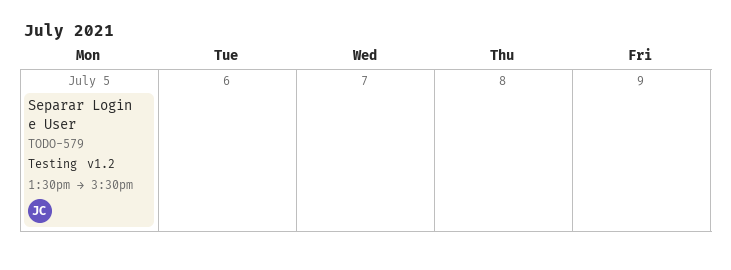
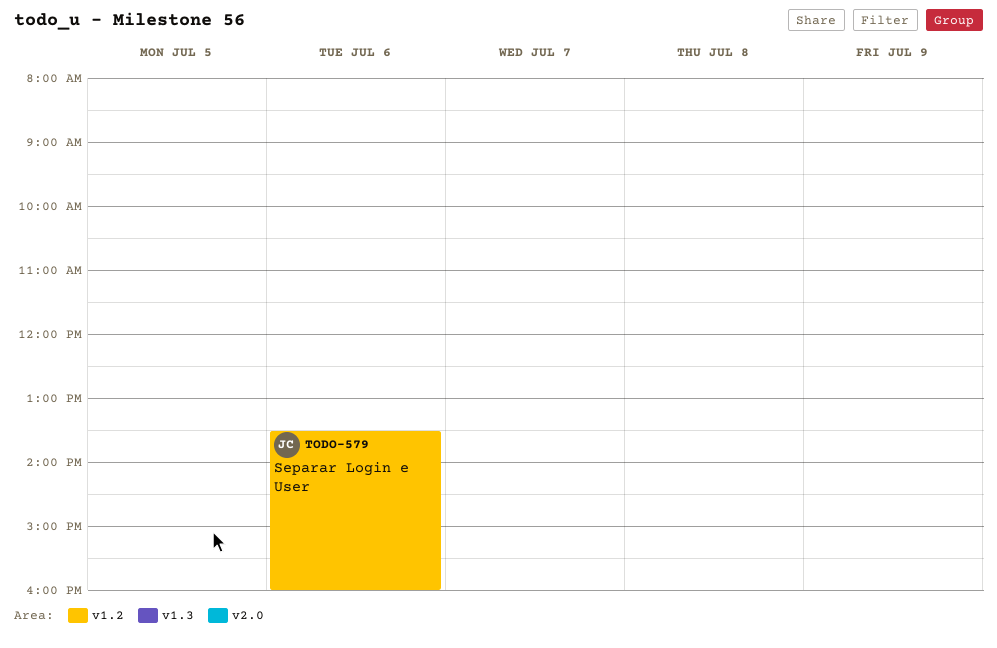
TODO-579, day: Jul 5 -> Jul 6
TODO-579, ends: 15:30 -> 16:00

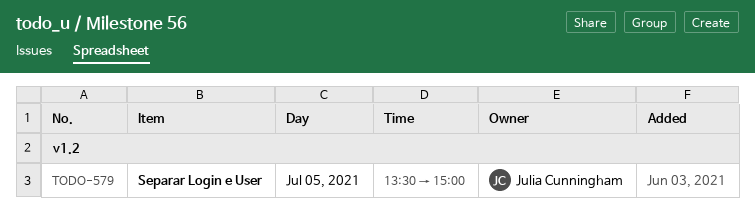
TODO-579, day: Jul 6 -> Jul 5
TODO-579, ends: 16:00 -> 15:00

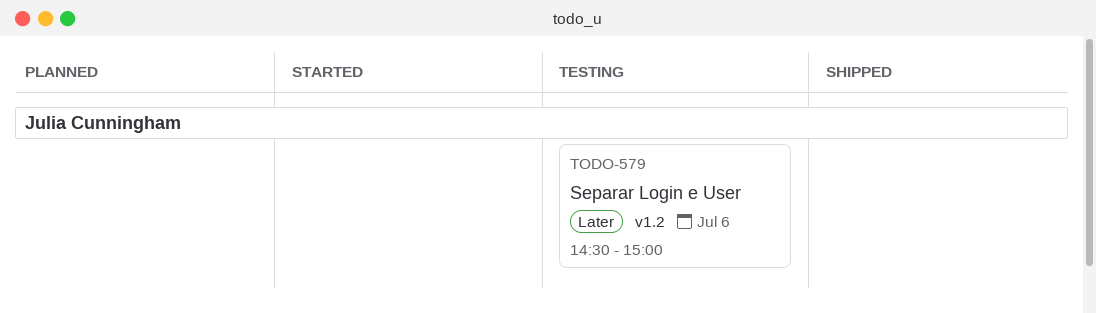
TODO-579, day: Jul 5 -> Jul 6
TODO-579, begins: 13:30 -> 14:30

